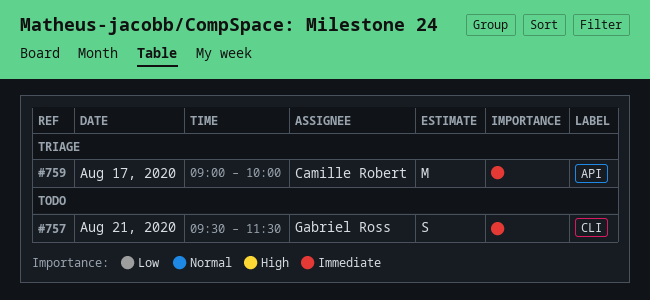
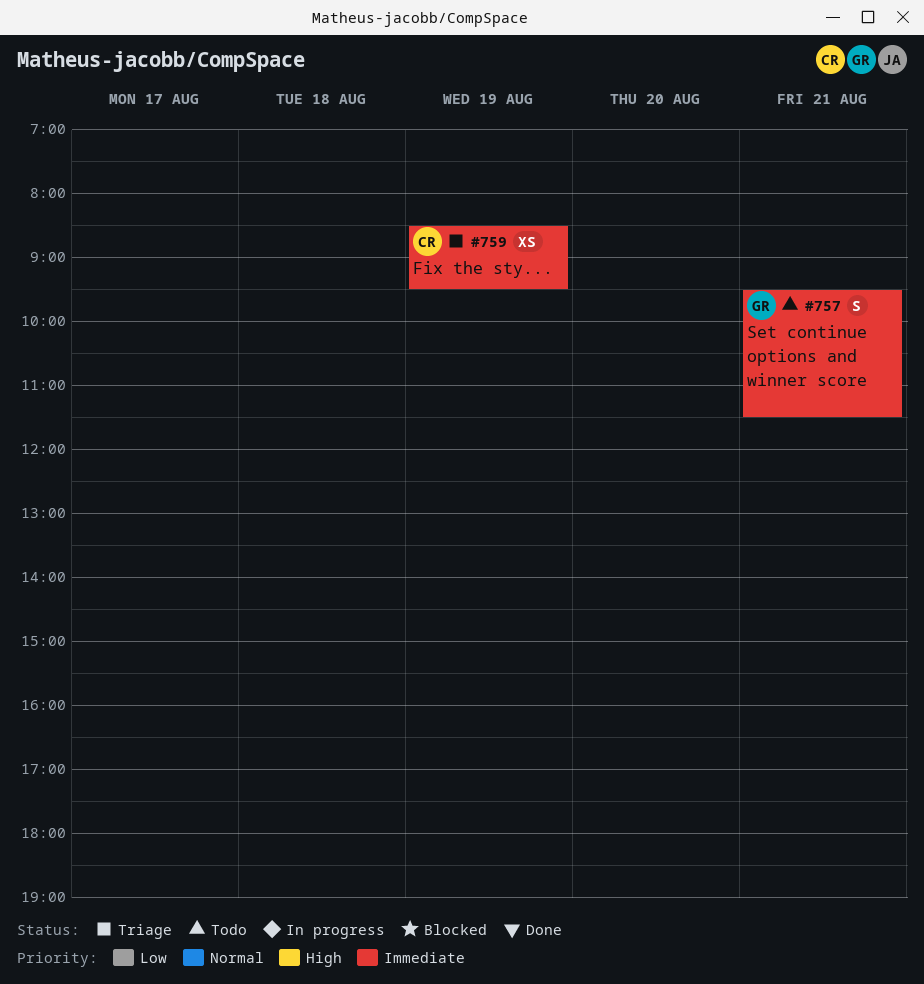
#759, estimate: M -> XS
#759, day: Aug 17 -> Aug 19
#759, begins: 09:00 -> 08:30
#759, ends: 10:00 -> 09:30

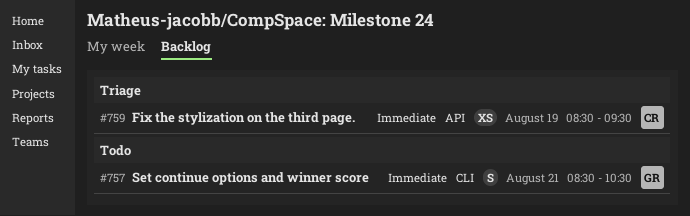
#757, begins: 09:30 -> 08:30
#757, ends: 11:30 -> 10:30

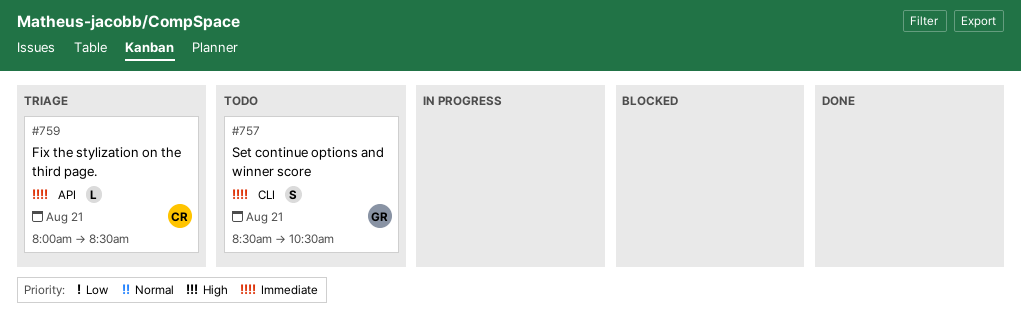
#759, estimate: XS -> L
#759, day: Aug 19 -> Aug 21
#759, begins: 08:30 -> 08:00
#759, ends: 09:30 -> 08:30

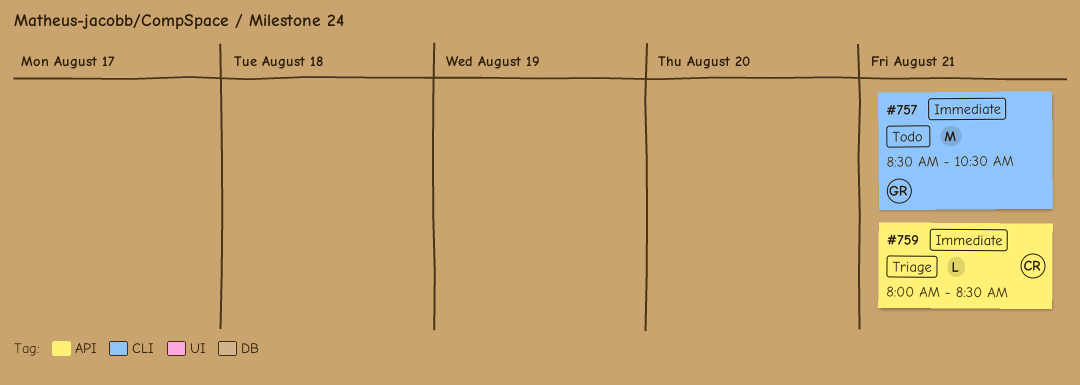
#757, estimate: S -> M

